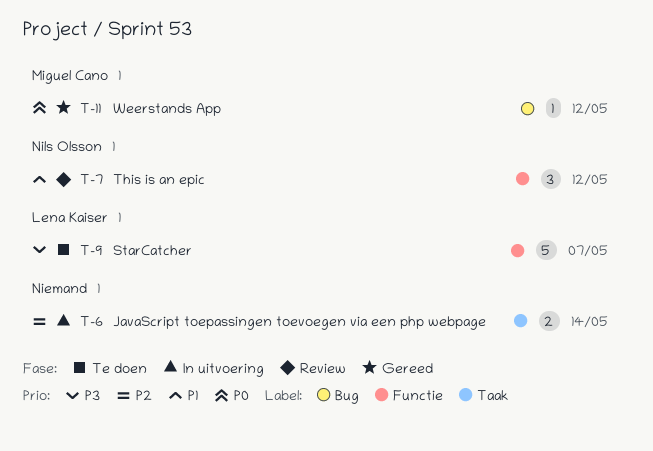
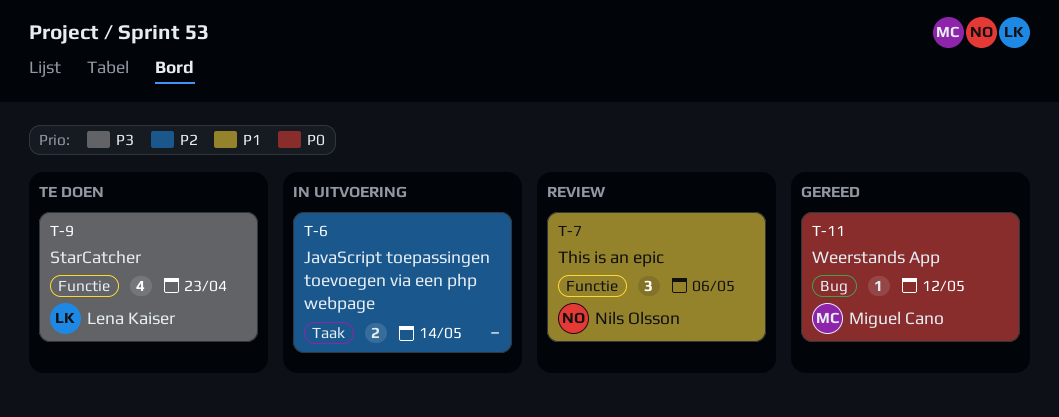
T-7, due: May 12 -> May 6
T-9, estimate: 5 -> 4
T-9, due: May 7 -> Apr 23

